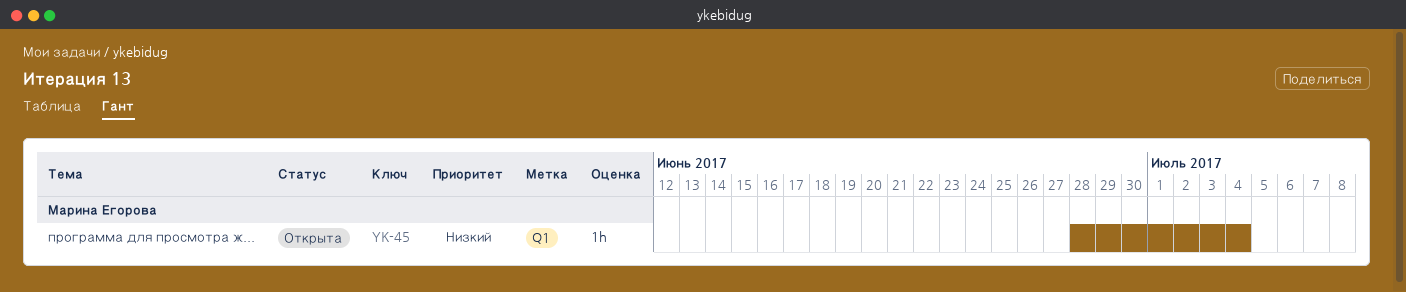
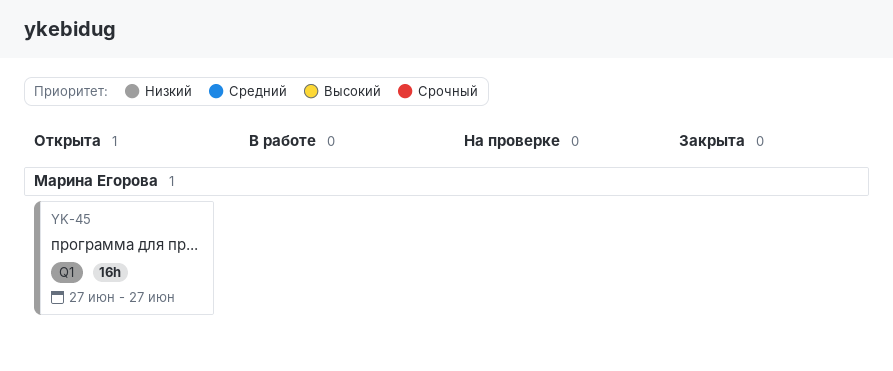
YK-45, estimate: 1h -> 16h
YK-45, start: Jun 28 -> Jun 27
YK-45, due: Jul 4 -> Jun 27

